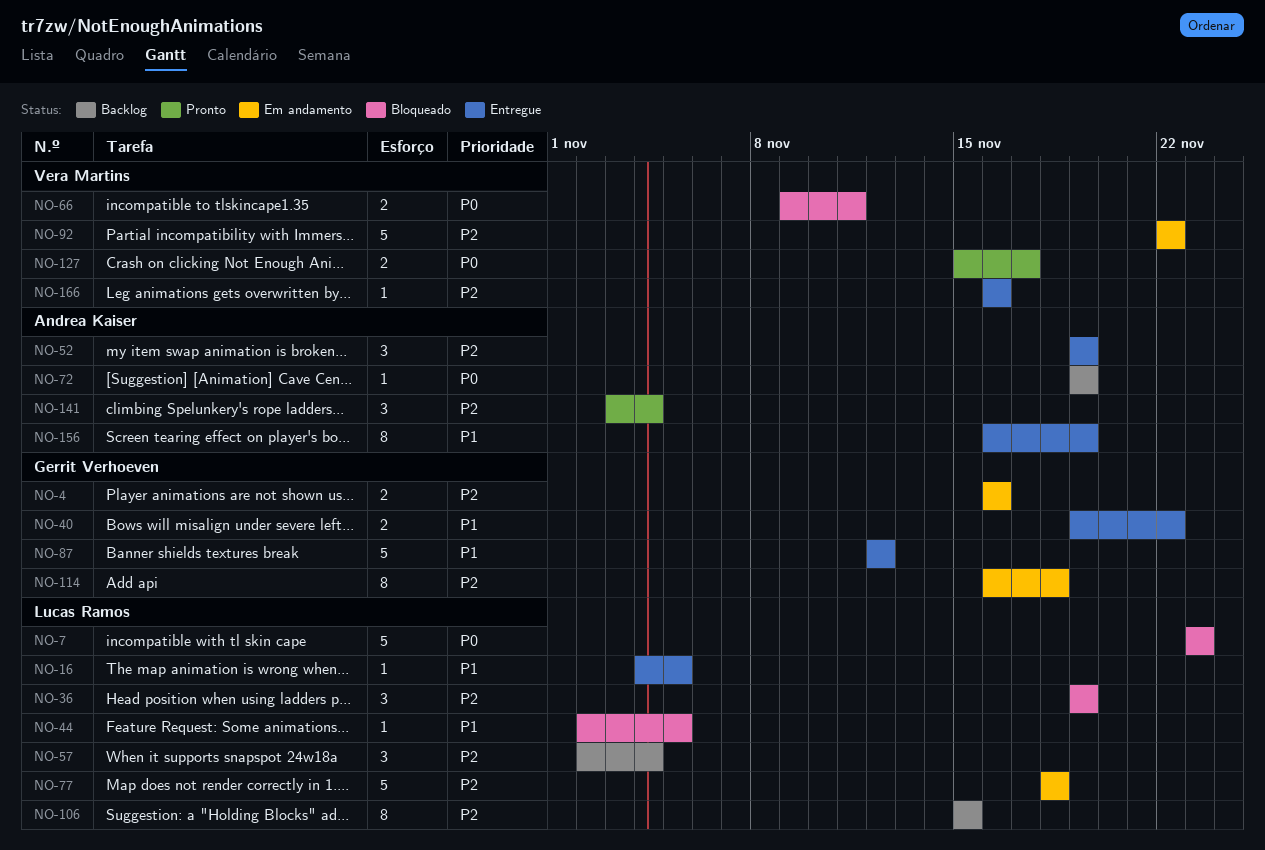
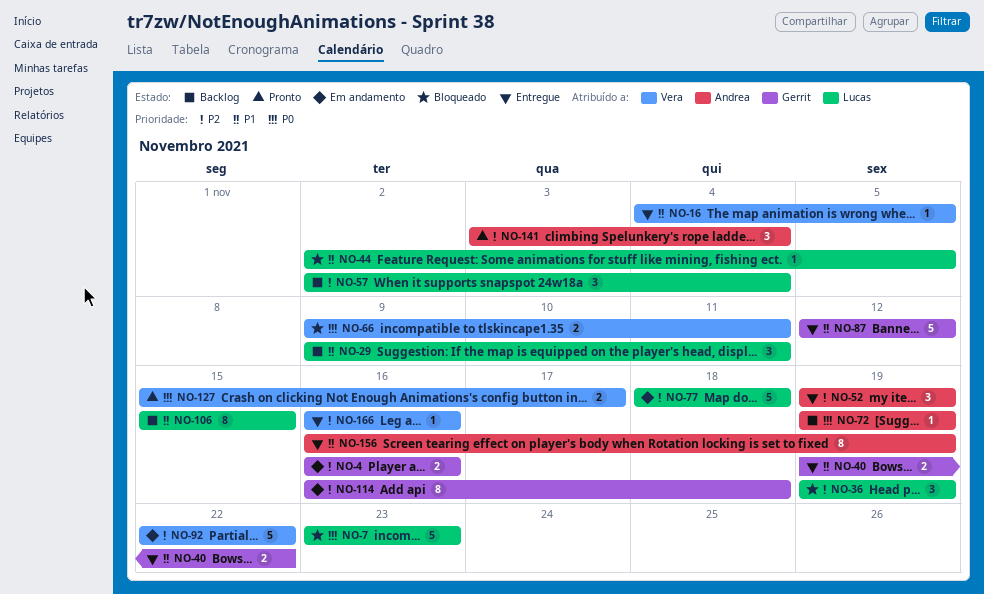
NO-16, owner: Lucas Ramos -> Vera Martins
NO-29: none -> present
NO-106, priority: P2 -> P1

